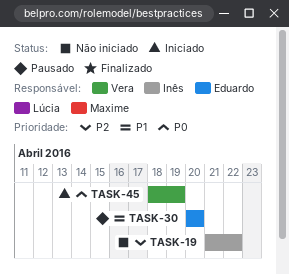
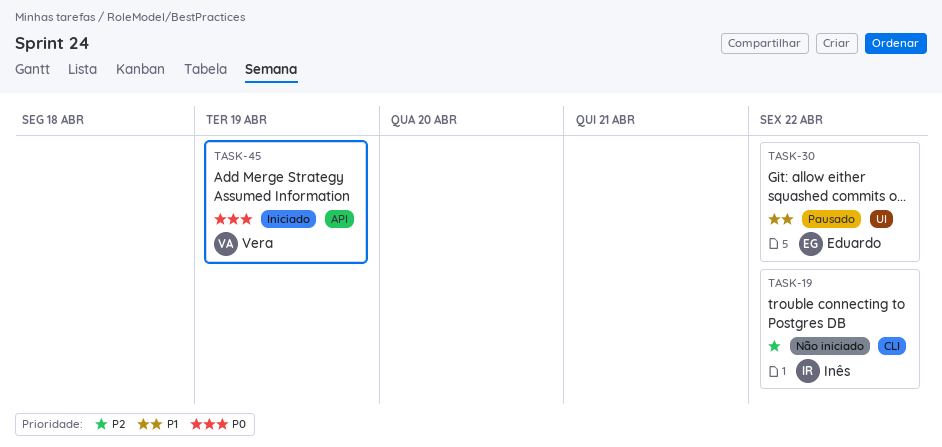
TASK-30, due: Apr 20 -> Apr 22

